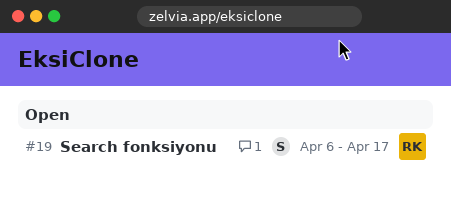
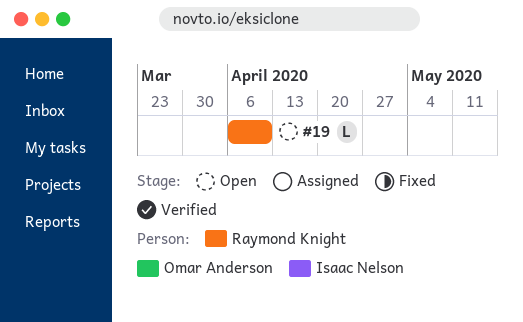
#19, estimate: S -> L
#19, due: Apr 17 -> Apr 10

